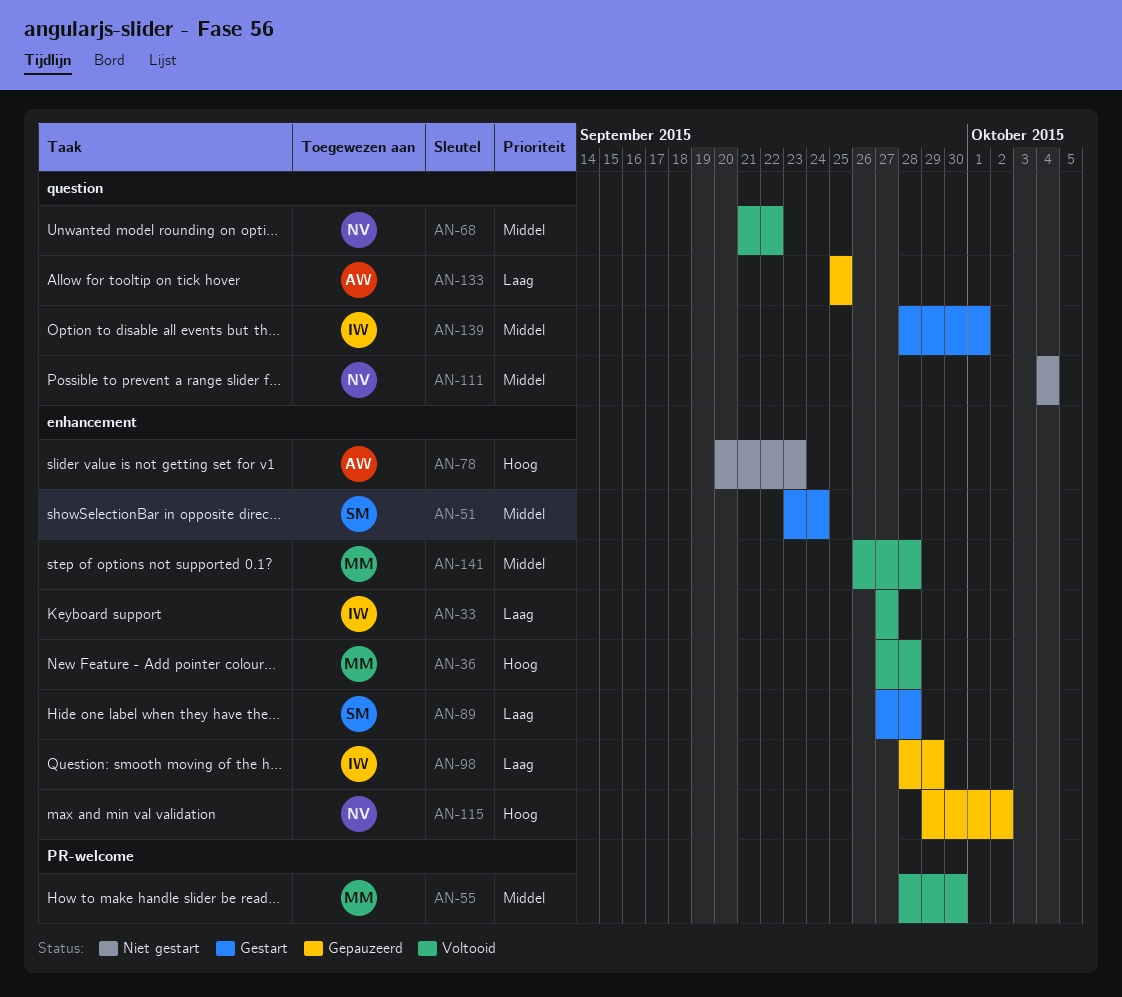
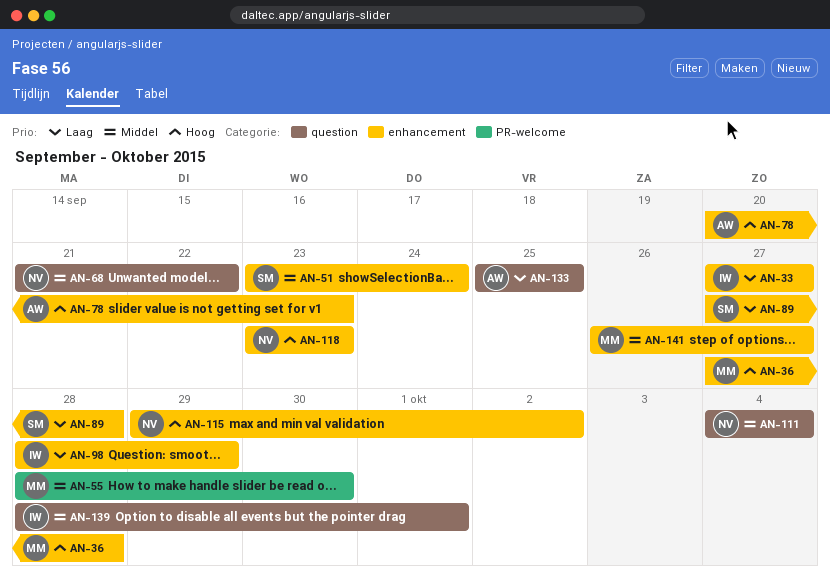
AN-118: none -> present
AN-141, due: Sep 28 -> Sep 27

